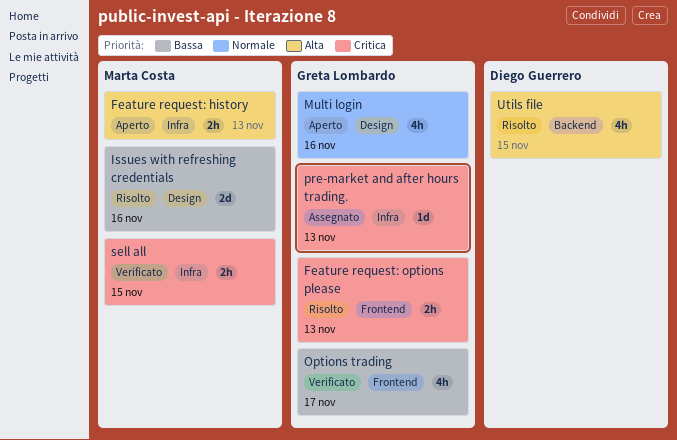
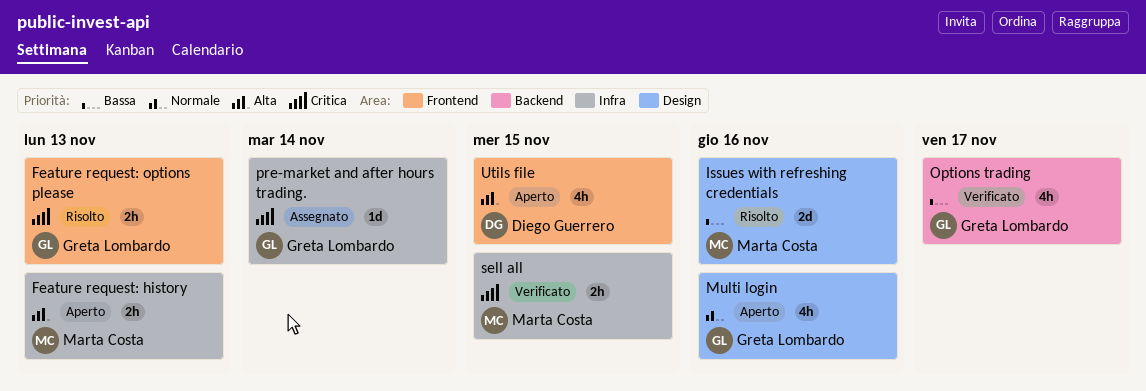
Options trading, label: Frontend -> Backend
pre-market and after hours trading., due: Nov 13 -> Nov 14
Utils file, status: Risolto -> Aperto
Utils file, label: Backend -> Frontend

